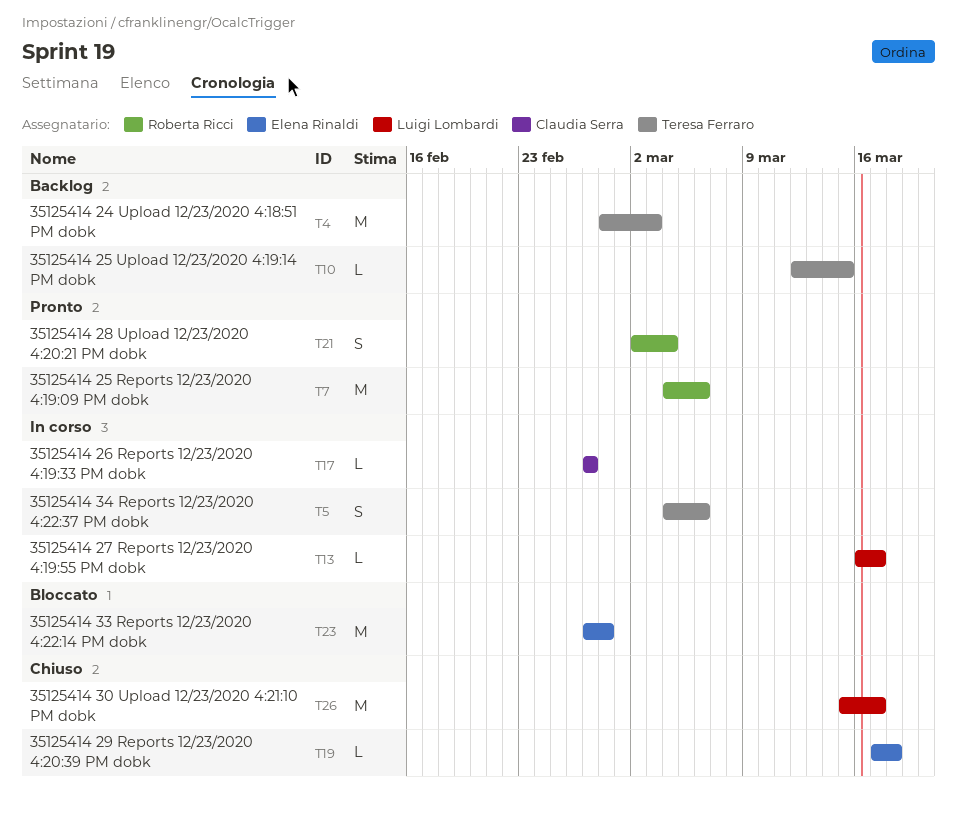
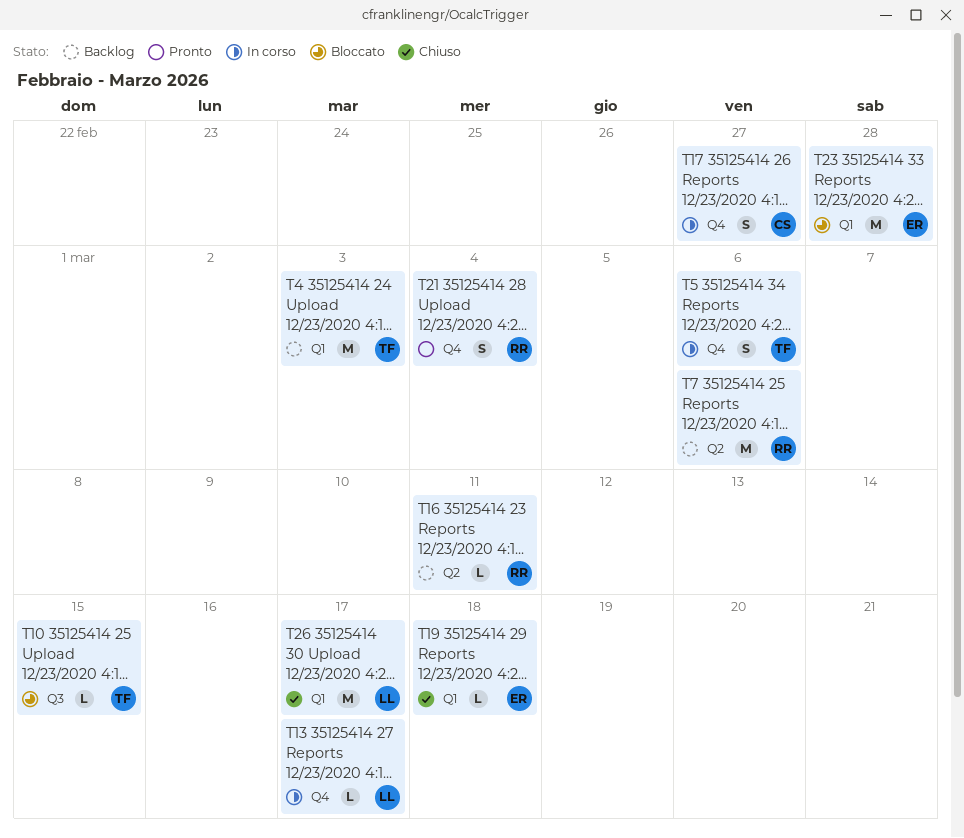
T7, status: Pronto -> Backlog
T10, status: Backlog -> Bloccato
T16: none -> present
T17, estimate: L -> S

